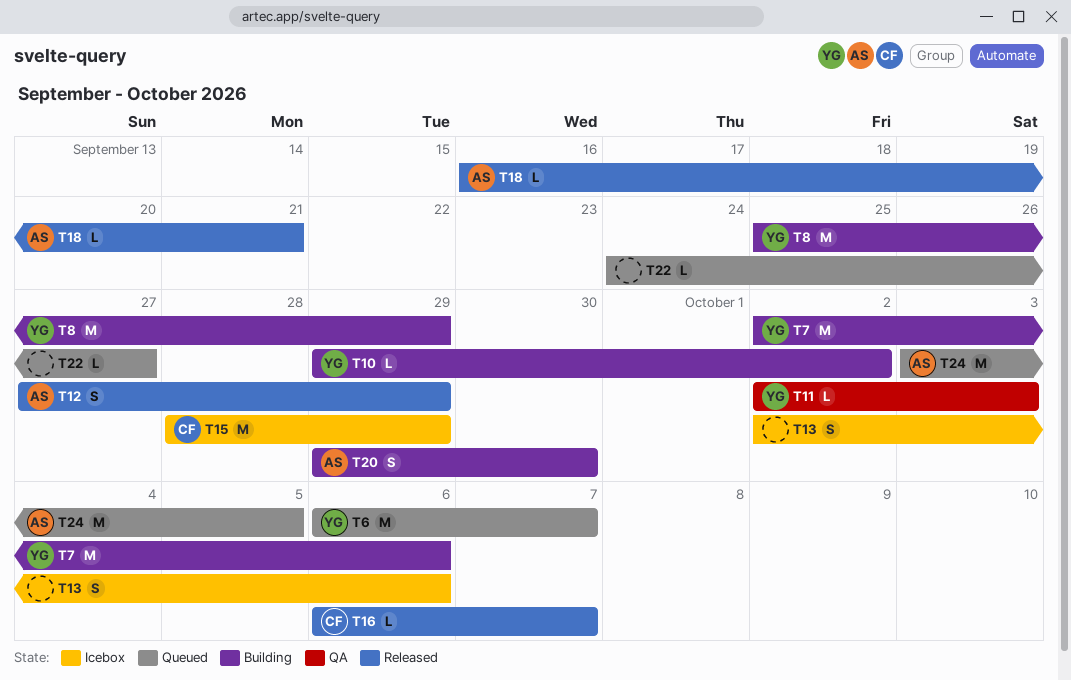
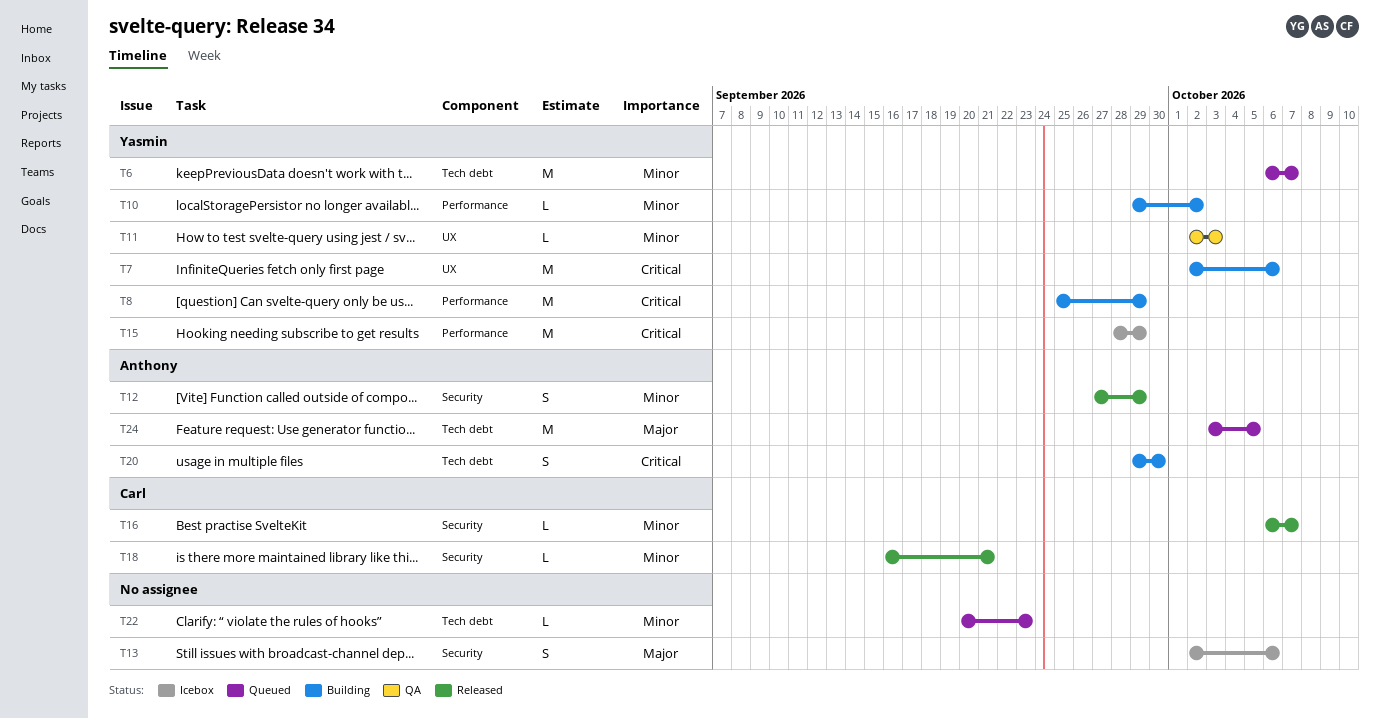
T15, owner: Carl -> Yasmin
T18, owner: Anthony -> Carl
T22, start: Sep 24 -> Sep 20
T22, due: Sep 27 -> Sep 23

